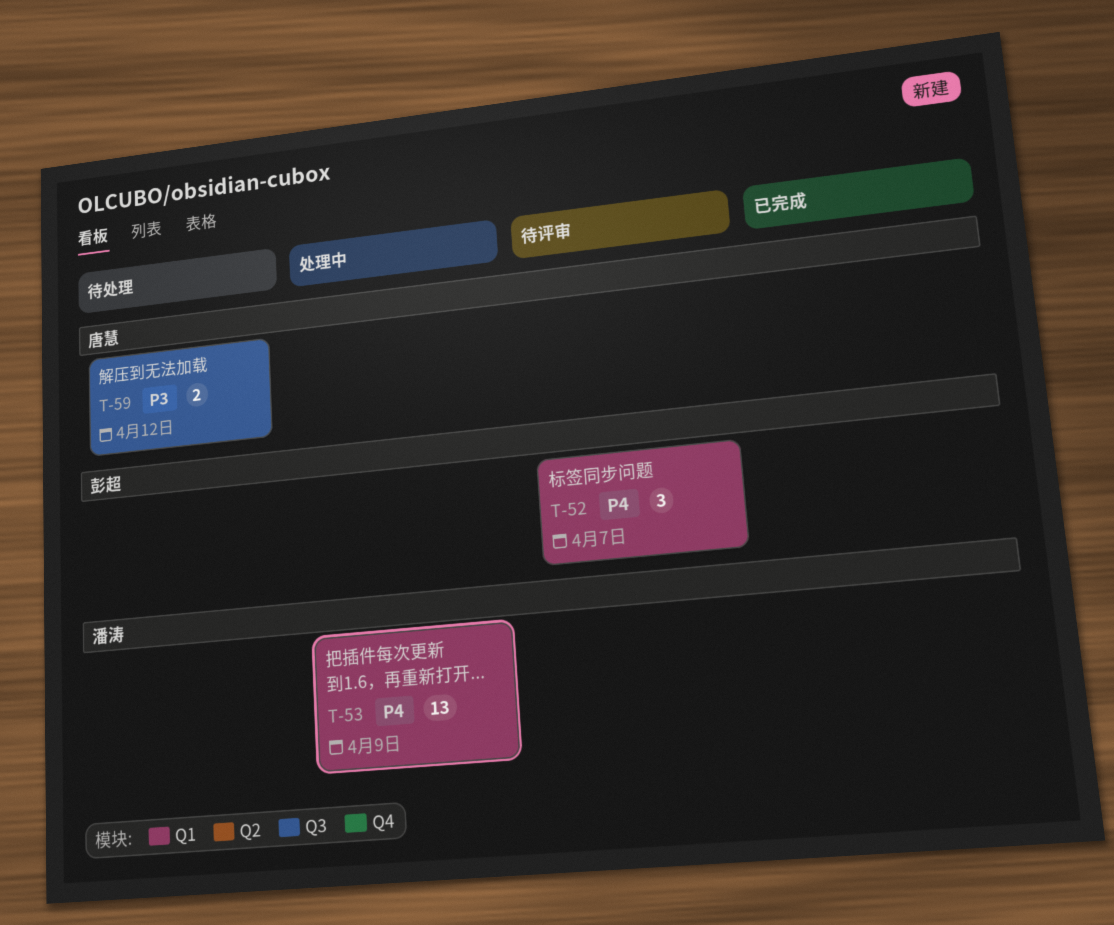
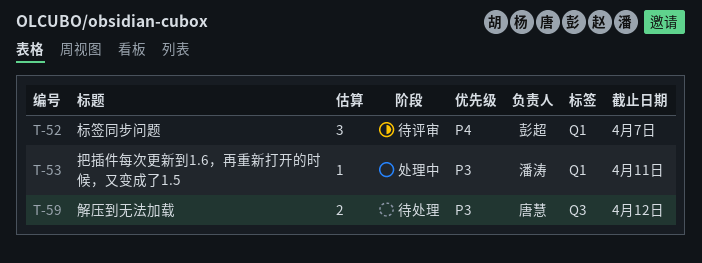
T-53, priority: P4 -> P3
T-53, estimate: 13 -> 1
T-53, due: Apr 9 -> Apr 11

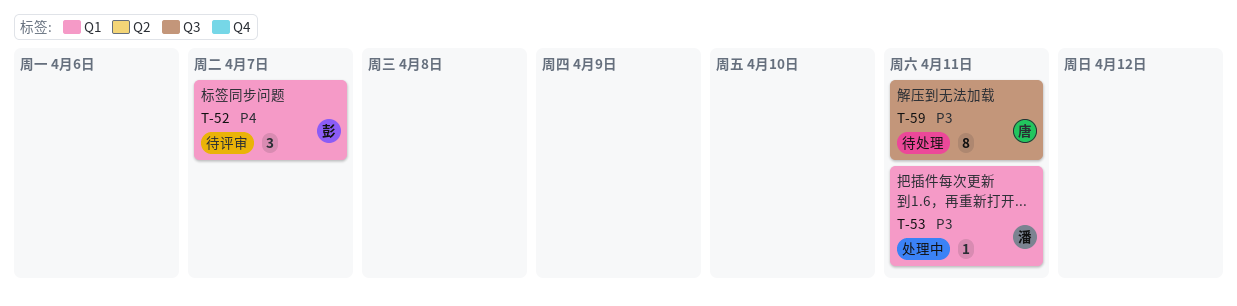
T-59, estimate: 2 -> 8
T-59, due: Apr 12 -> Apr 11

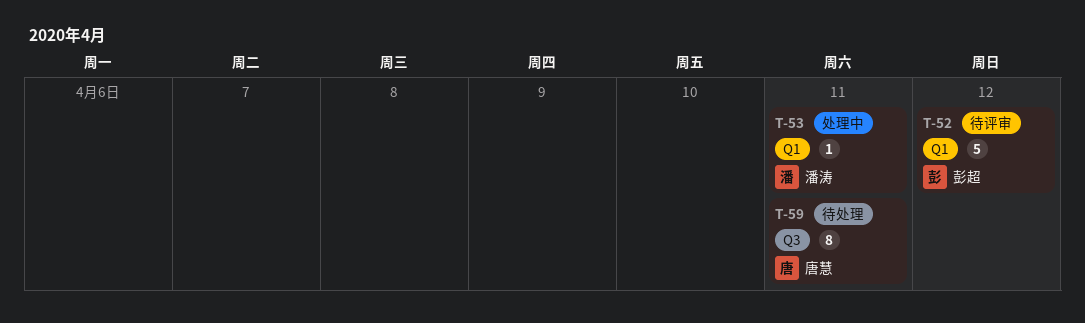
T-52, estimate: 3 -> 5
T-52, due: Apr 7 -> Apr 12

